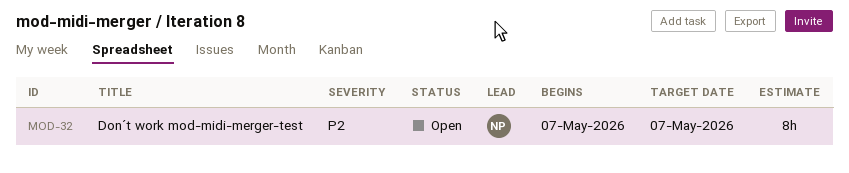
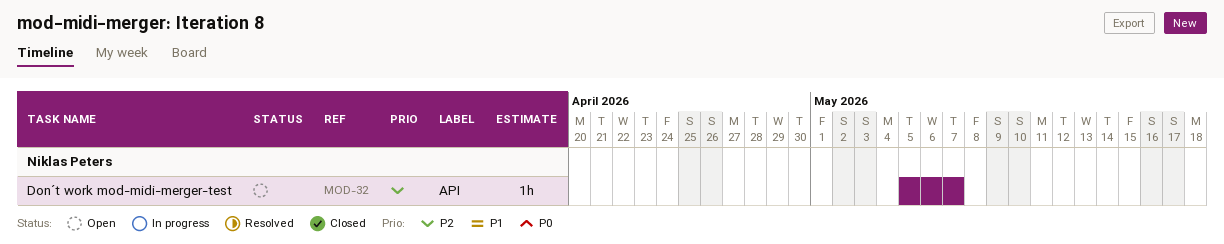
MOD-32, estimate: 8h -> 1h
MOD-32, start: May 7 -> May 5

